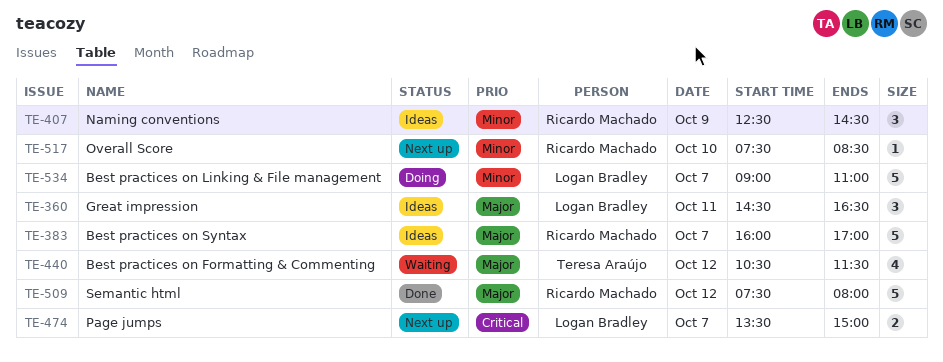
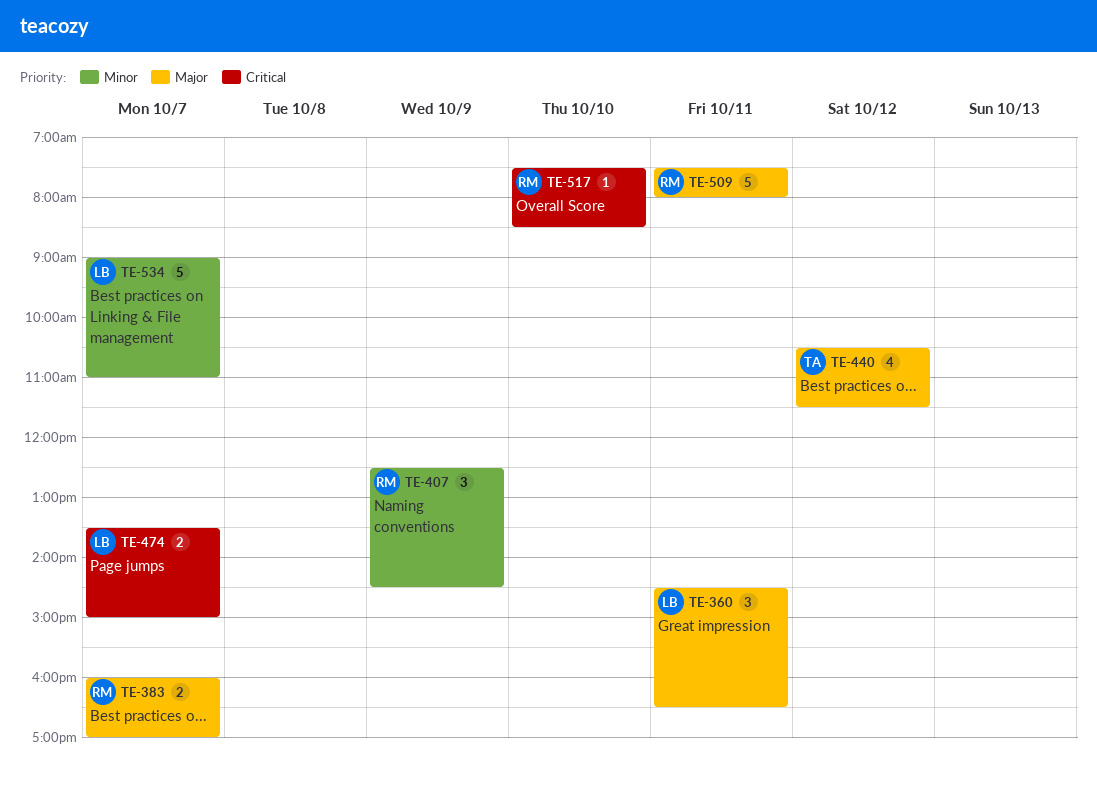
TE-383, estimate: 5 -> 2
TE-509, day: Oct 12 -> Oct 11
TE-517, priority: Minor -> Critical

